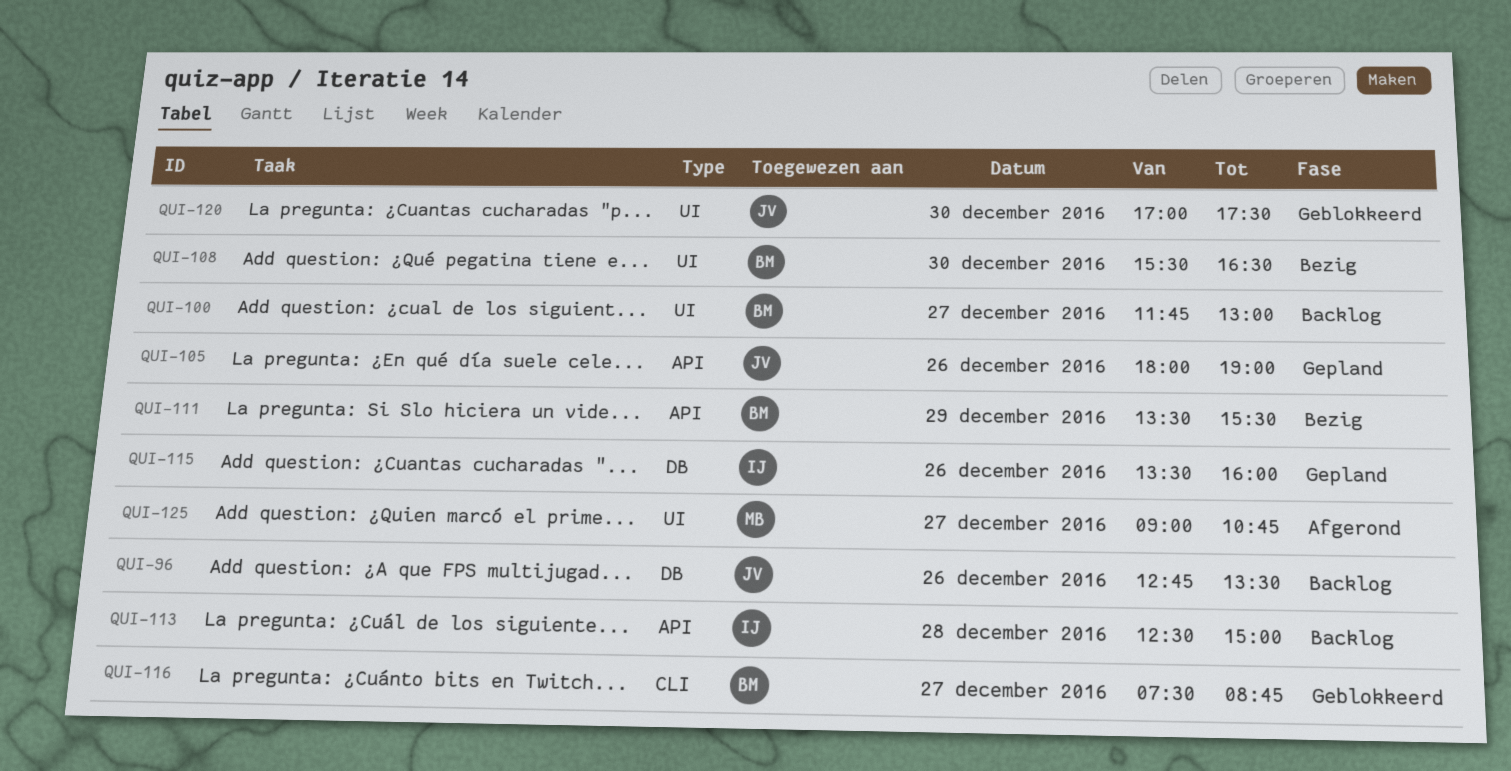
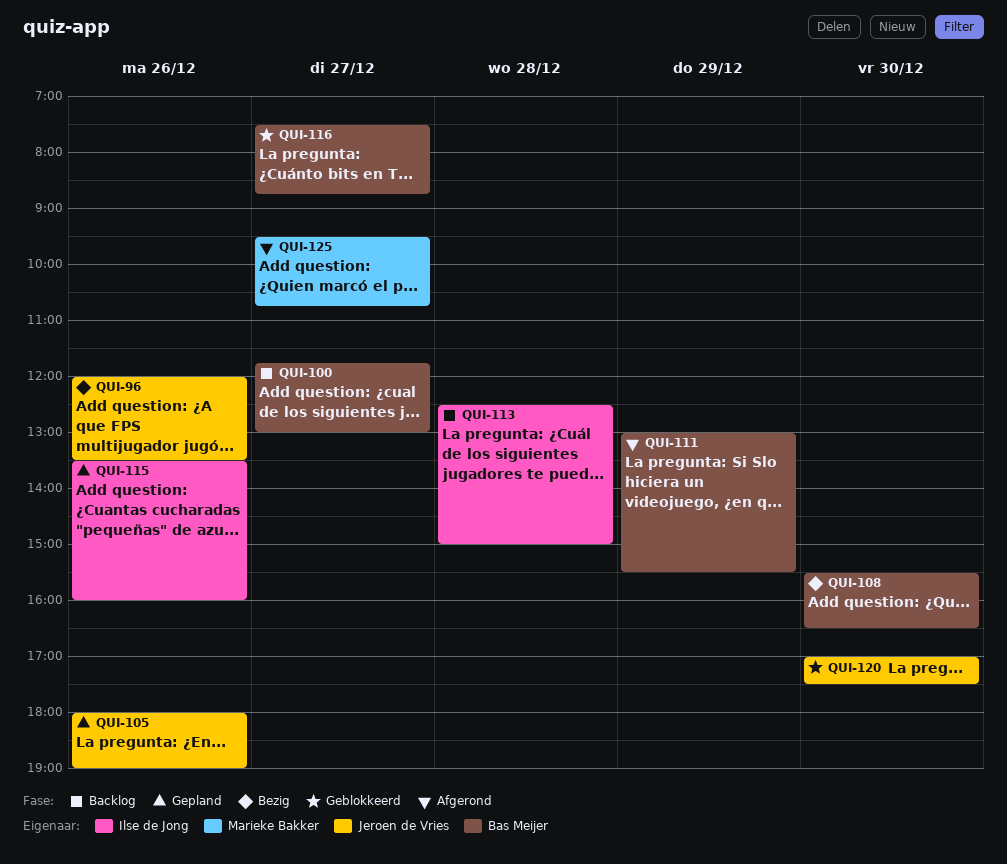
QUI-96, status: Backlog -> Bezig
QUI-96, begins: 12:45 -> 12:00
QUI-111, status: Bezig -> Afgerond
QUI-111, begins: 13:30 -> 13:00
QUI-125, begins: 09:00 -> 09:30

